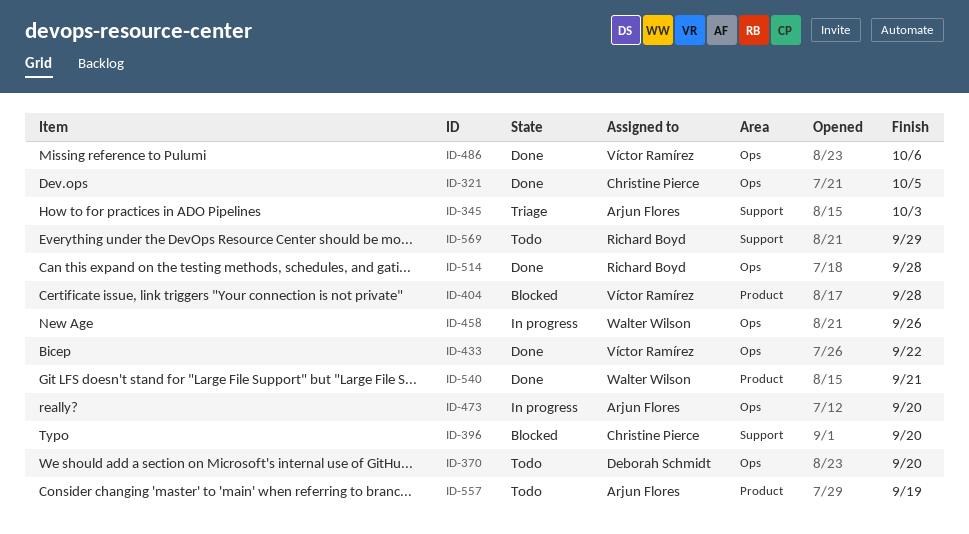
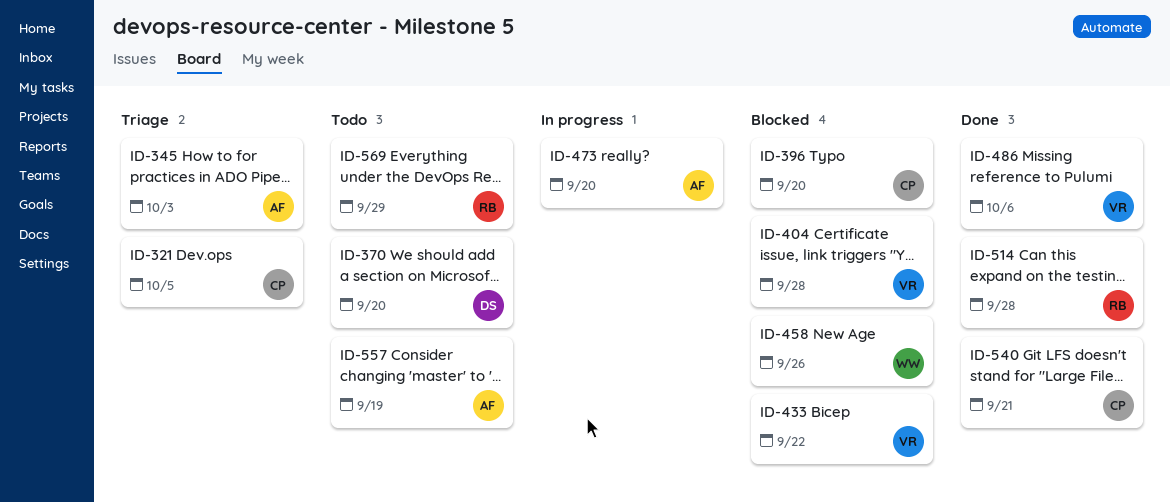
ID-321, status: Done -> Triage
ID-433, status: Done -> Blocked
ID-458, status: In progress -> Blocked
ID-540, owner: Walter Wilson -> Christine Pierce

